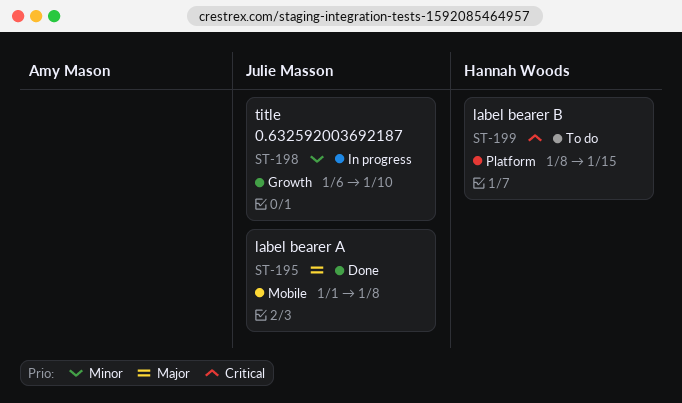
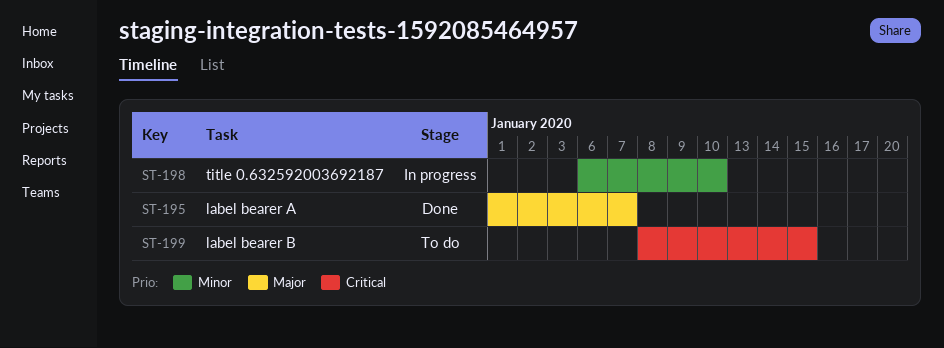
ST-195, due: Jan 8 -> Jan 7

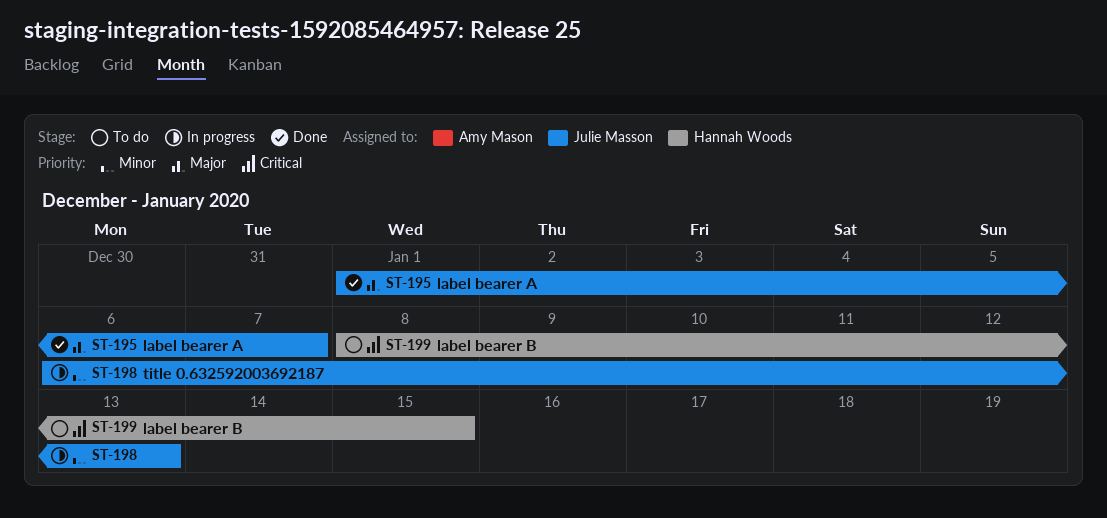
ST-198, due: Jan 10 -> Jan 13

